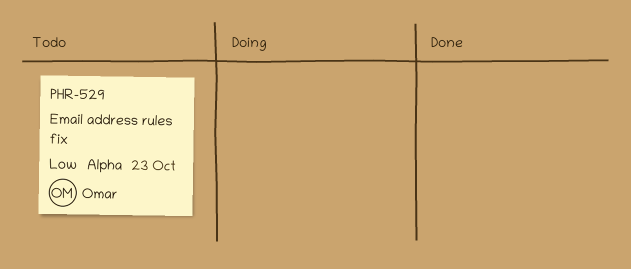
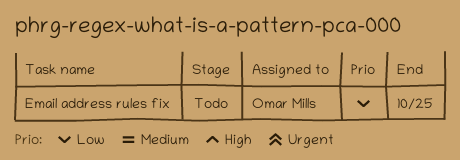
Email address rules fix, due: Oct 23 -> Oct 25

